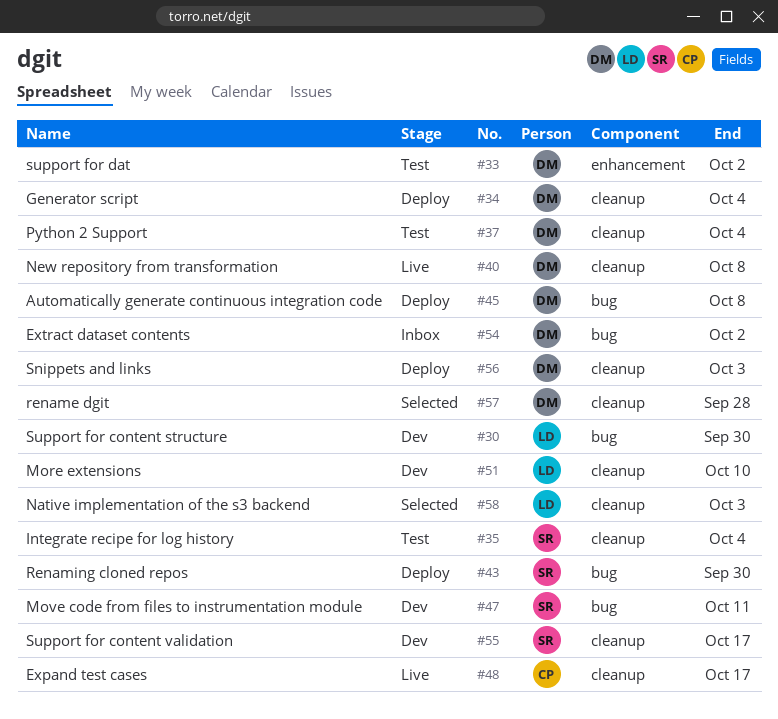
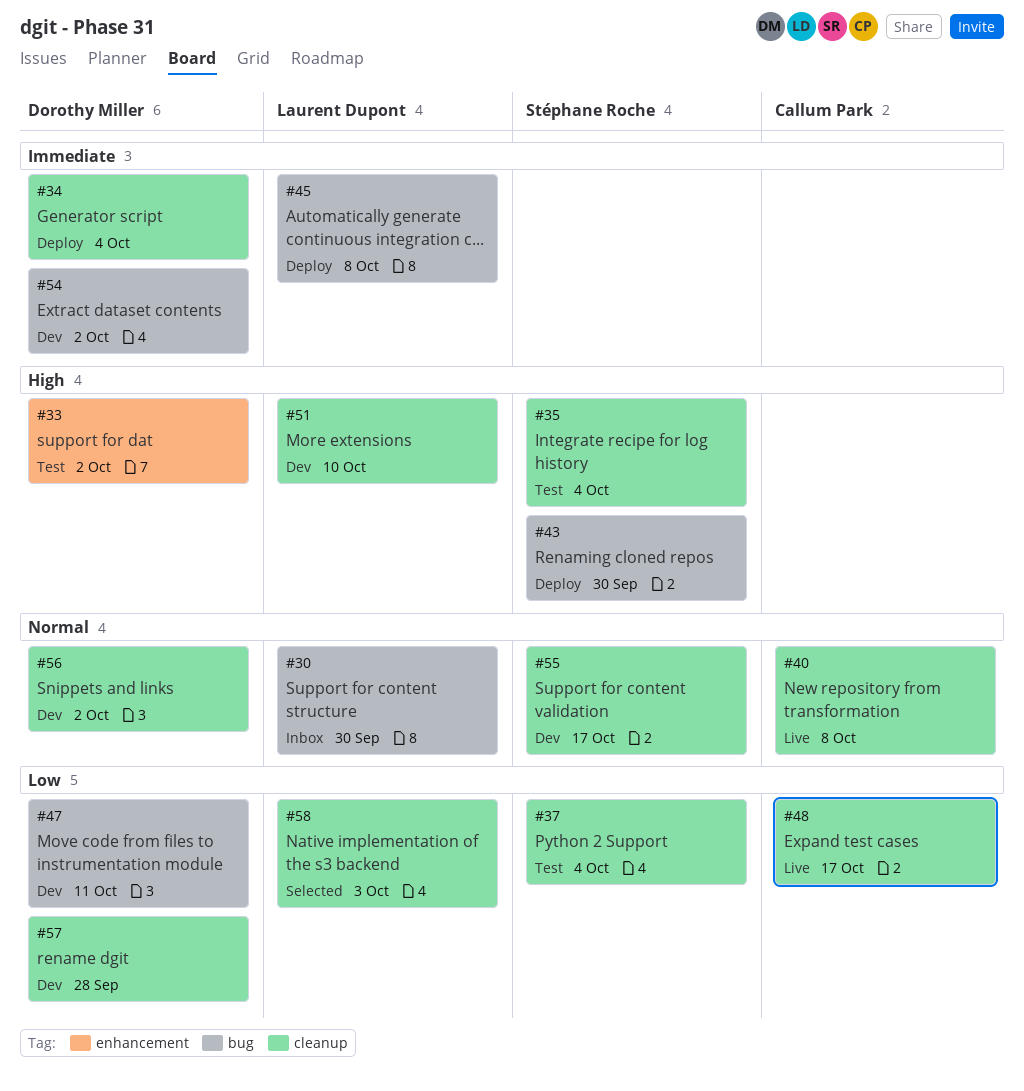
#30, status: Dev -> Inbox
#37, owner: Dorothy Miller -> Stéphane Roche
#40, owner: Dorothy Miller -> Callum Park
#45, owner: Dorothy Miller -> Laurent Dupont
#47, owner: Stéphane Roche -> Dorothy Miller
#54, status: Inbox -> Dev
#56, status: Deploy -> Dev
#56, due: Oct 3 -> Oct 2
#57, status: Selected -> Dev

